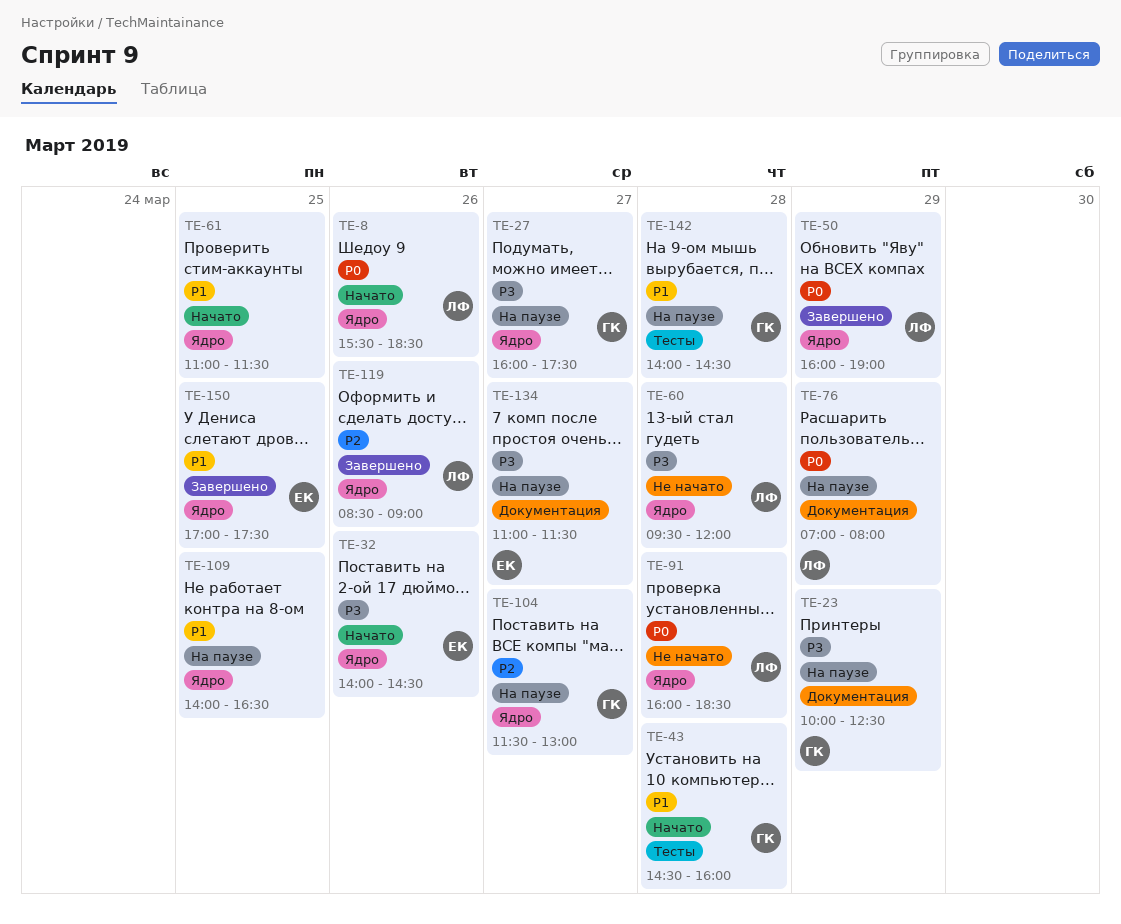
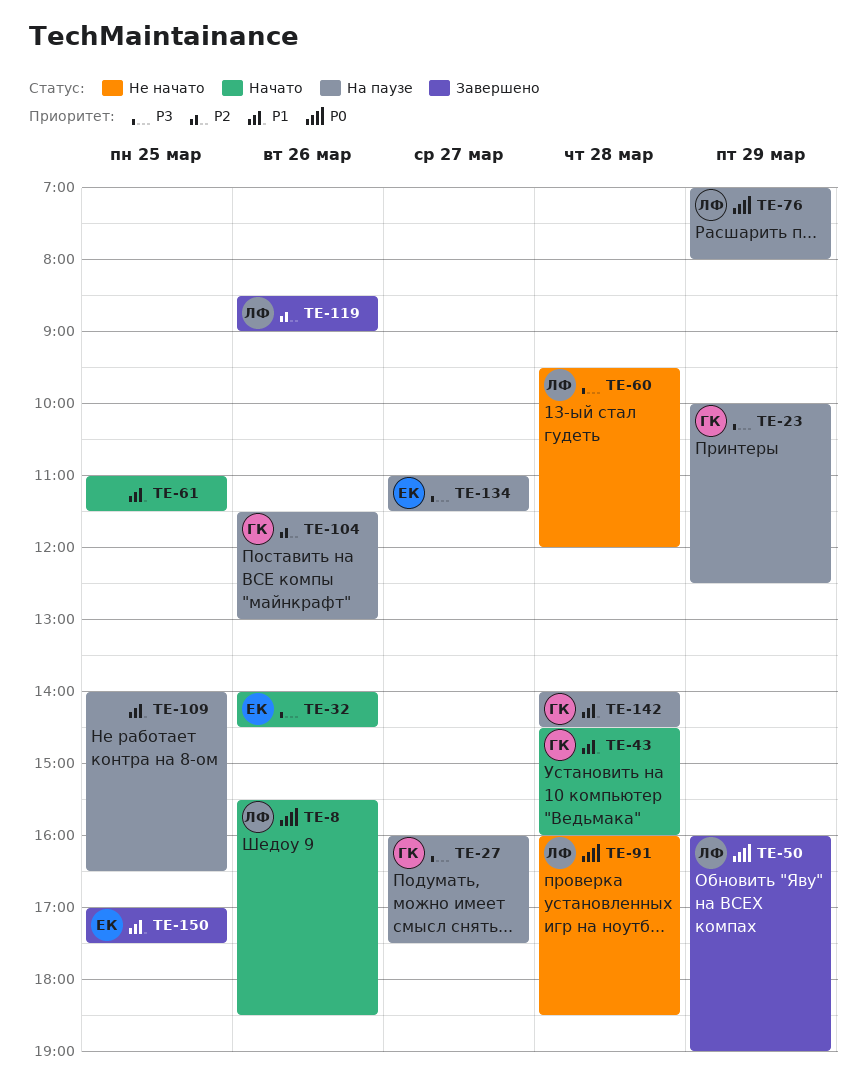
TE-104, day: Mar 27 -> Mar 26

